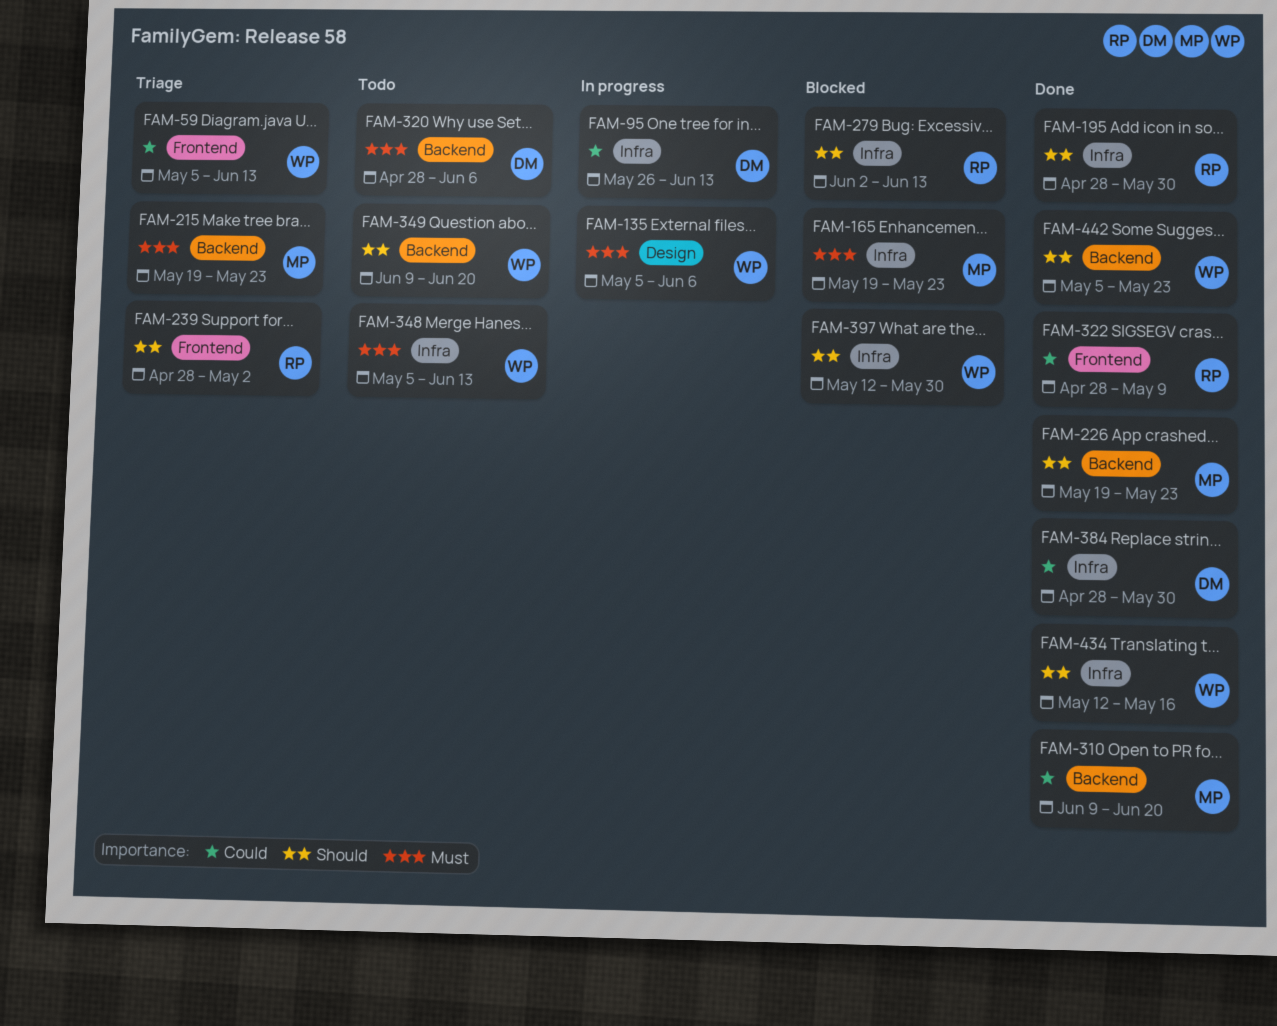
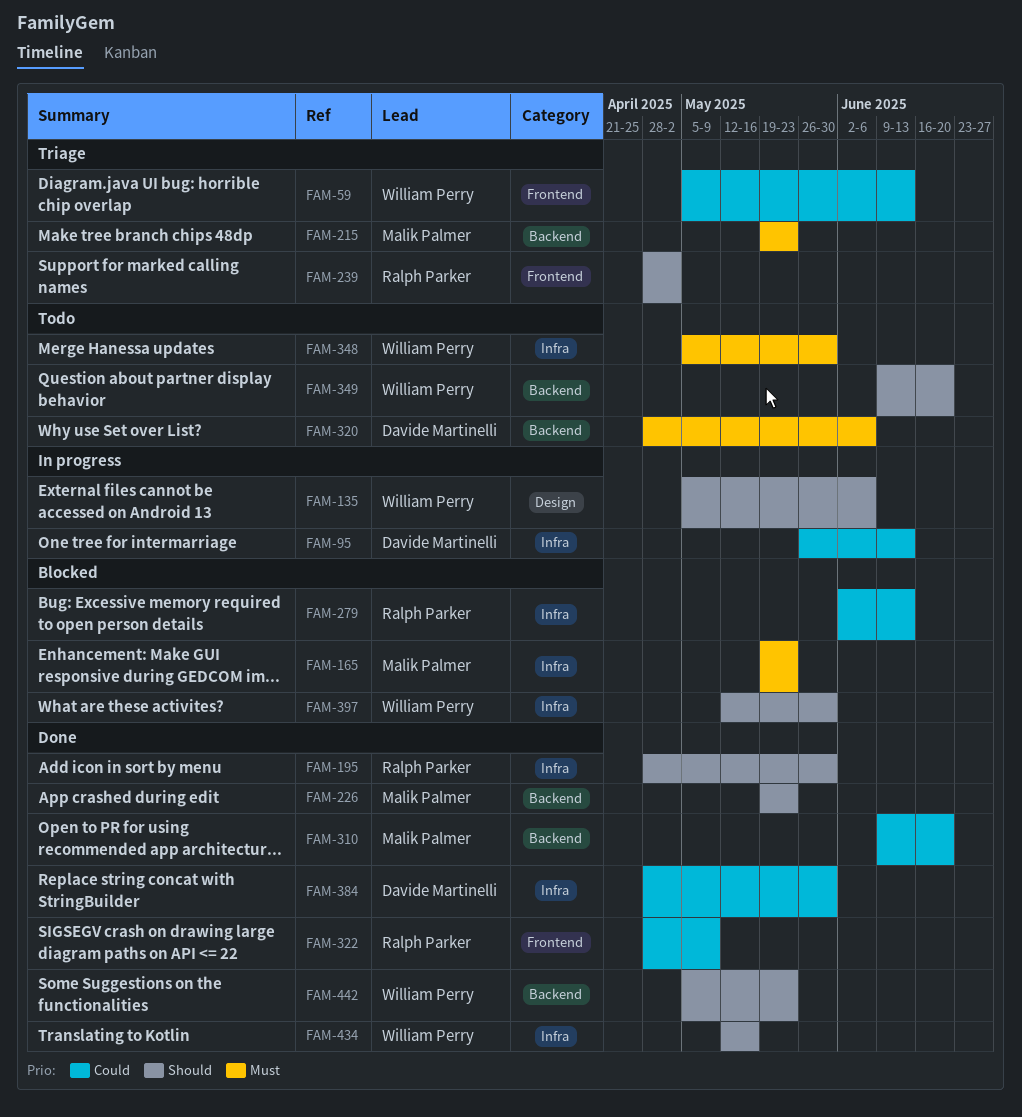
FAM-135, priority: Must -> Should
FAM-279, priority: Should -> Could
FAM-348, due: Jun 13 -> May 30

